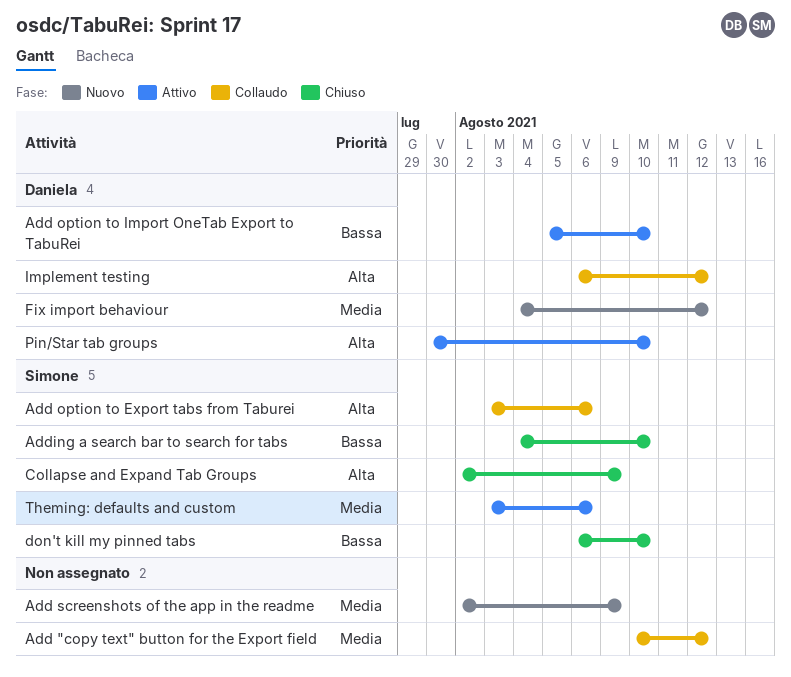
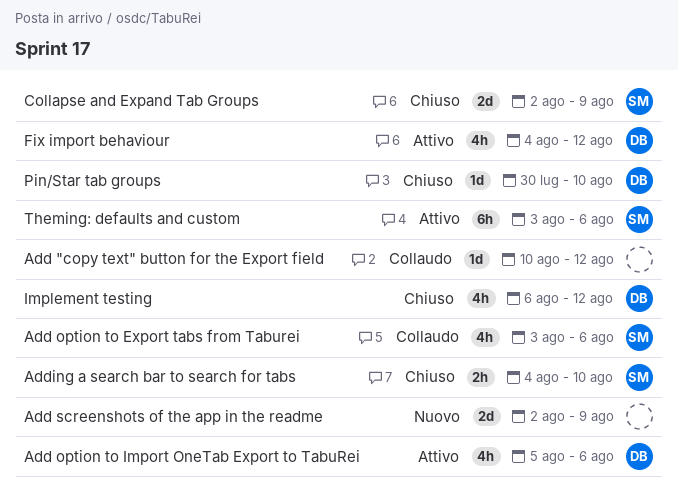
Add option to Import OneTab Export to TabuRei, due: Aug 10 -> Aug 6
don't kill my pinned tabs: present -> none
Fix import behaviour, status: Nuovo -> Attivo
Implement testing, status: Collaudo -> Chiuso
Pin/Star tab groups, status: Attivo -> Chiuso

